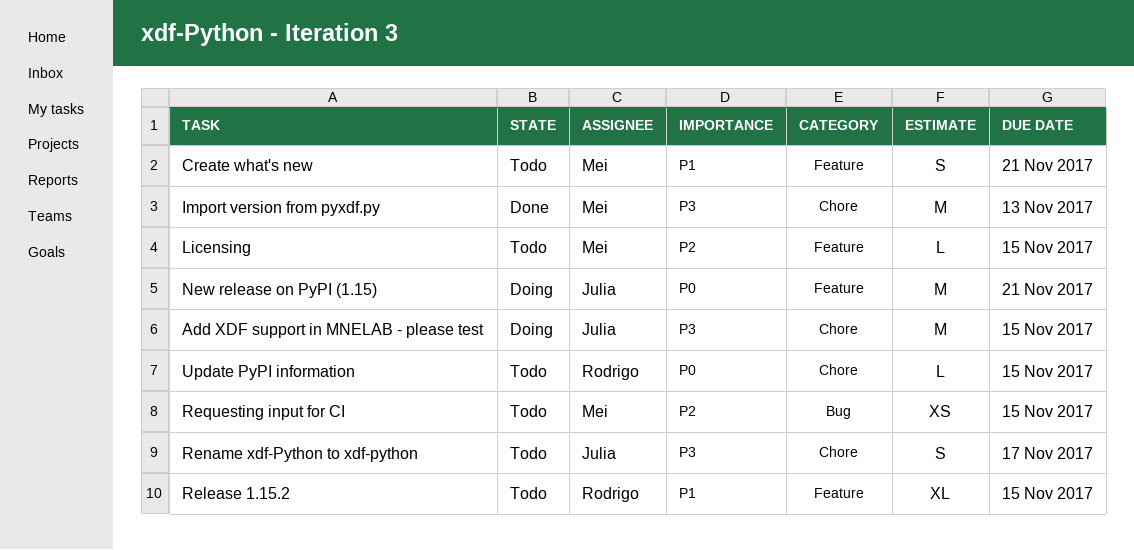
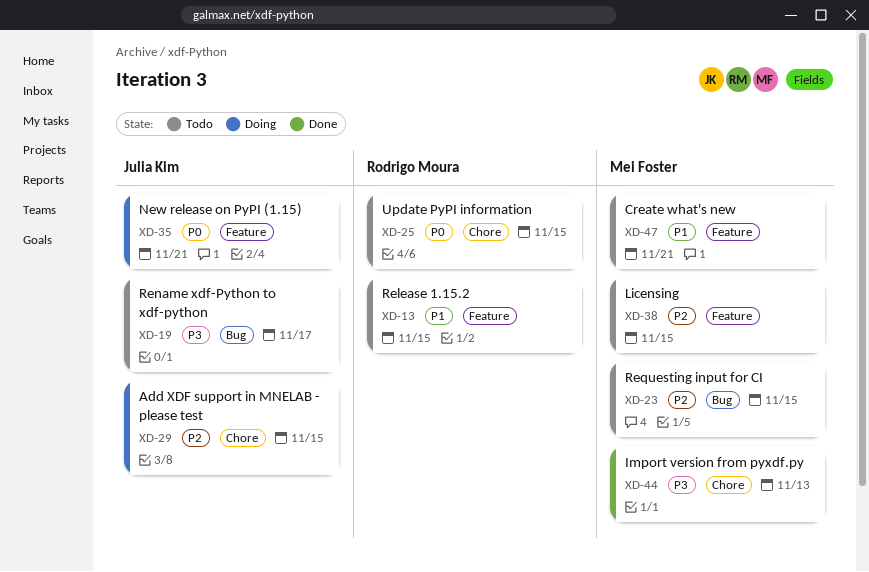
Add XDF support in MNELAB - please test, priority: P3 -> P2
Rename xdf-Python to xdf-python, label: Chore -> Bug

